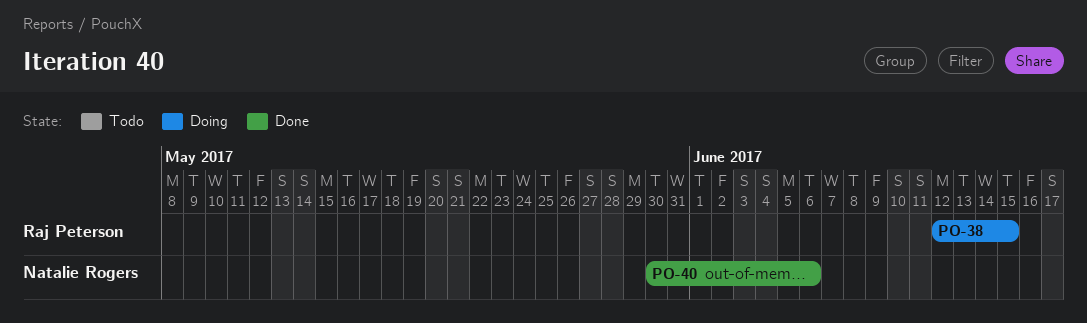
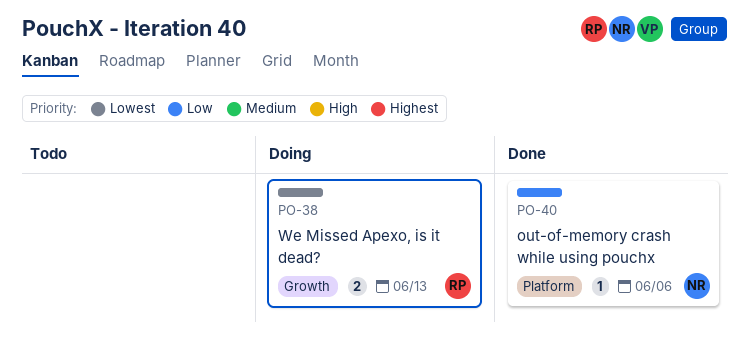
PO-38, due: Jun 15 -> Jun 13

